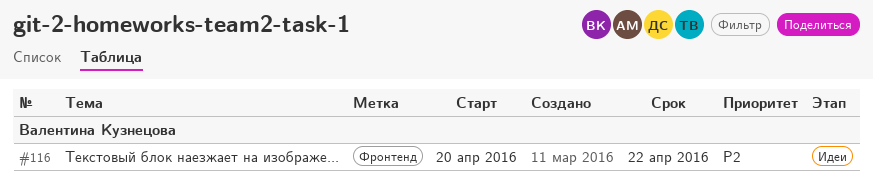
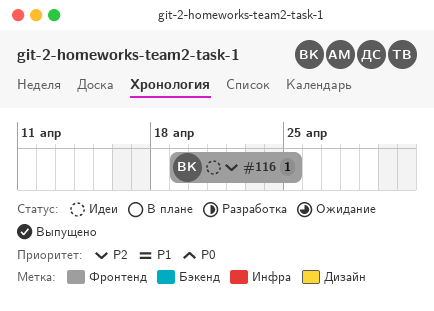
#116, start: Apr 20 -> Apr 19
#116, due: Apr 22 -> Apr 25

